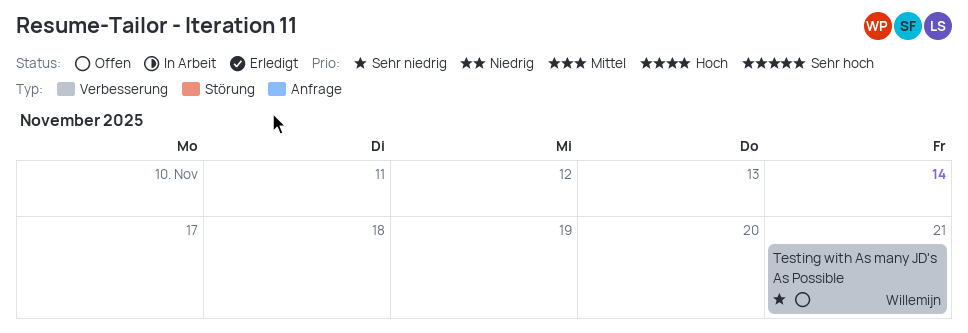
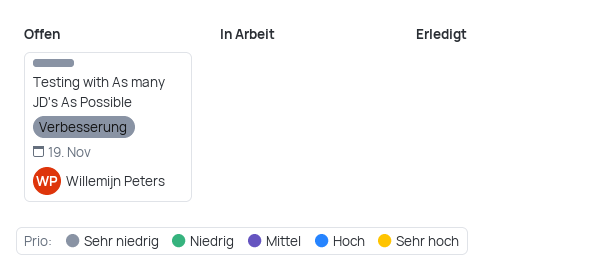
Testing with As many JD's As Possible, due: Nov 21 -> Nov 19

